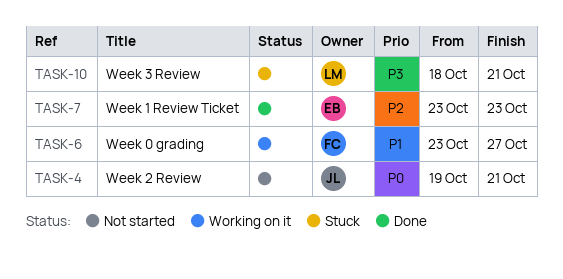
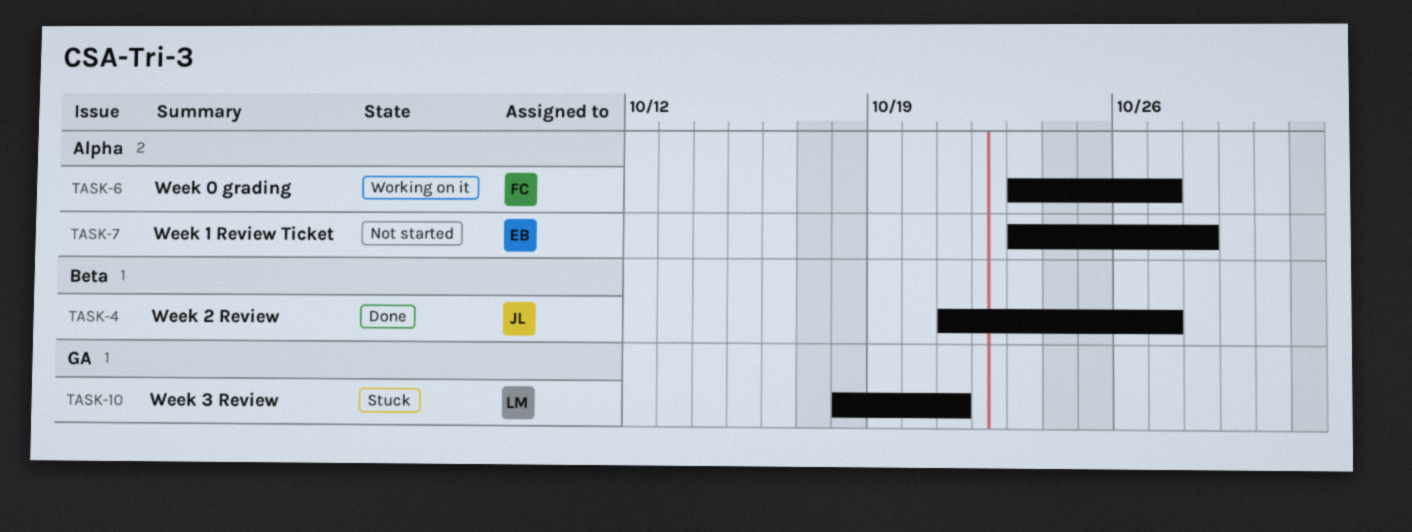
TASK-4, status: Not started -> Done
TASK-4, start: Oct 19 -> Oct 21
TASK-4, due: Oct 21 -> Oct 27
TASK-7, status: Done -> Not started
TASK-7, due: Oct 23 -> Oct 28

